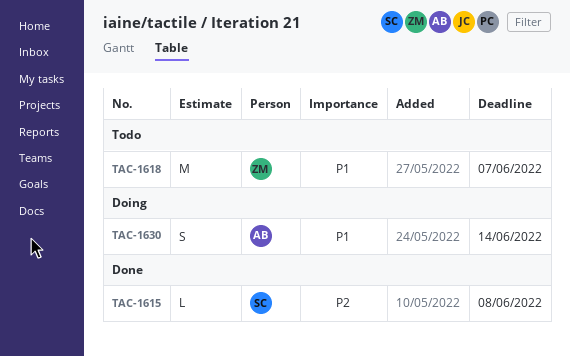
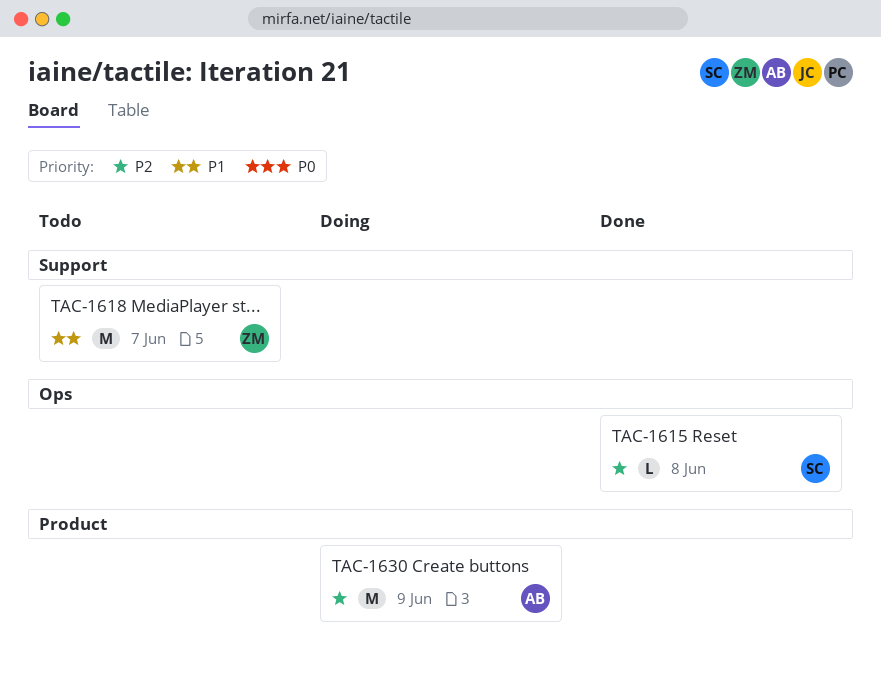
TAC-1630, priority: P1 -> P2
TAC-1630, estimate: S -> M
TAC-1630, due: Jun 14 -> Jun 9

